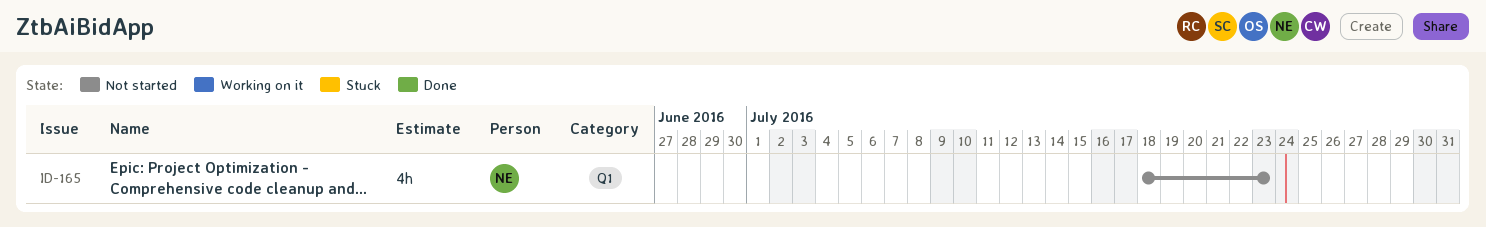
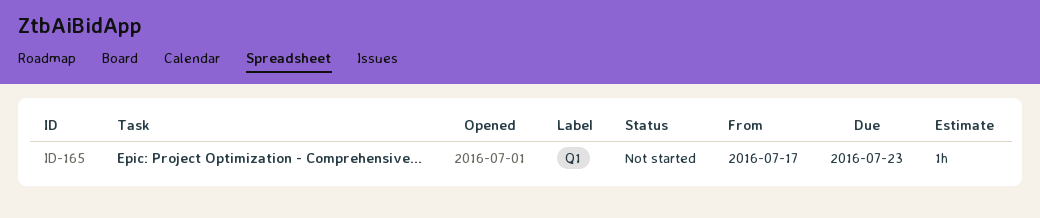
ID-165, estimate: 4h -> 1h
ID-165, start: Jul 18 -> Jul 17

